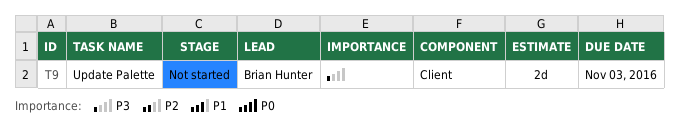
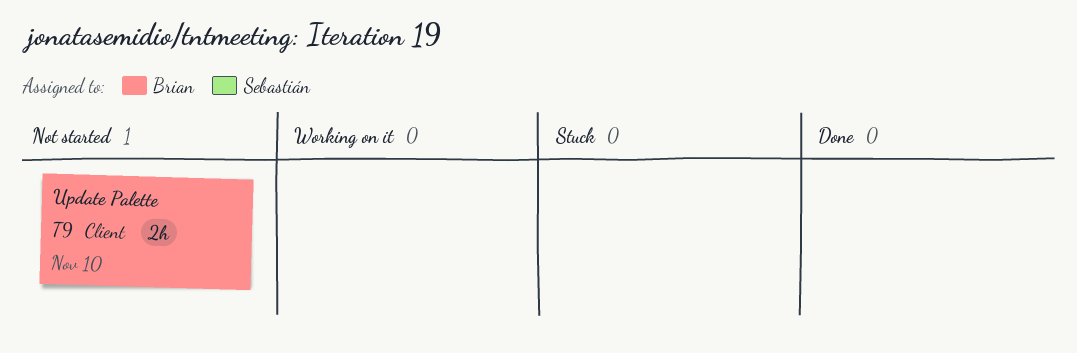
T9, estimate: 2d -> 2h
T9, due: Nov 3 -> Nov 10

